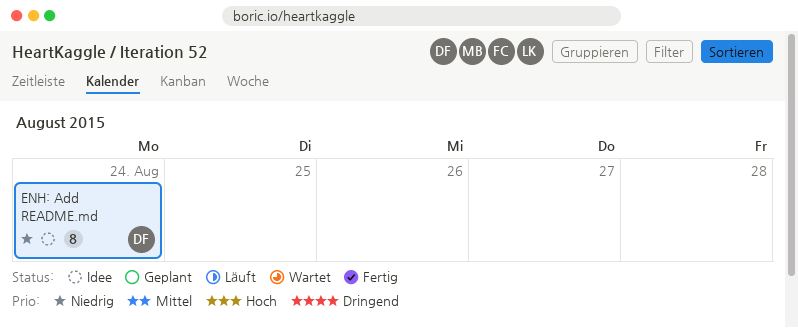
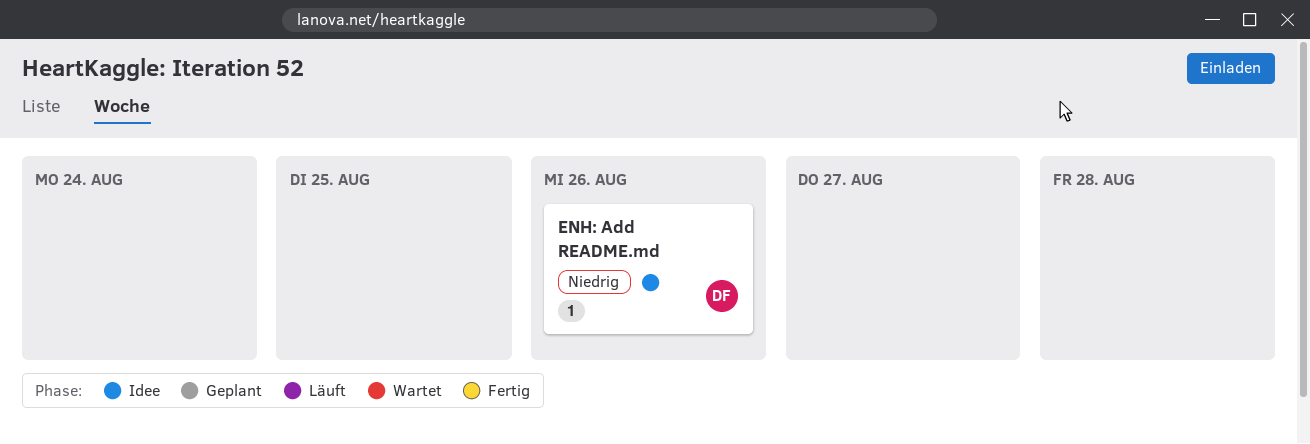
ENH: Add README.md, estimate: 8 -> 1
ENH: Add README.md, due: Aug 24 -> Aug 26

